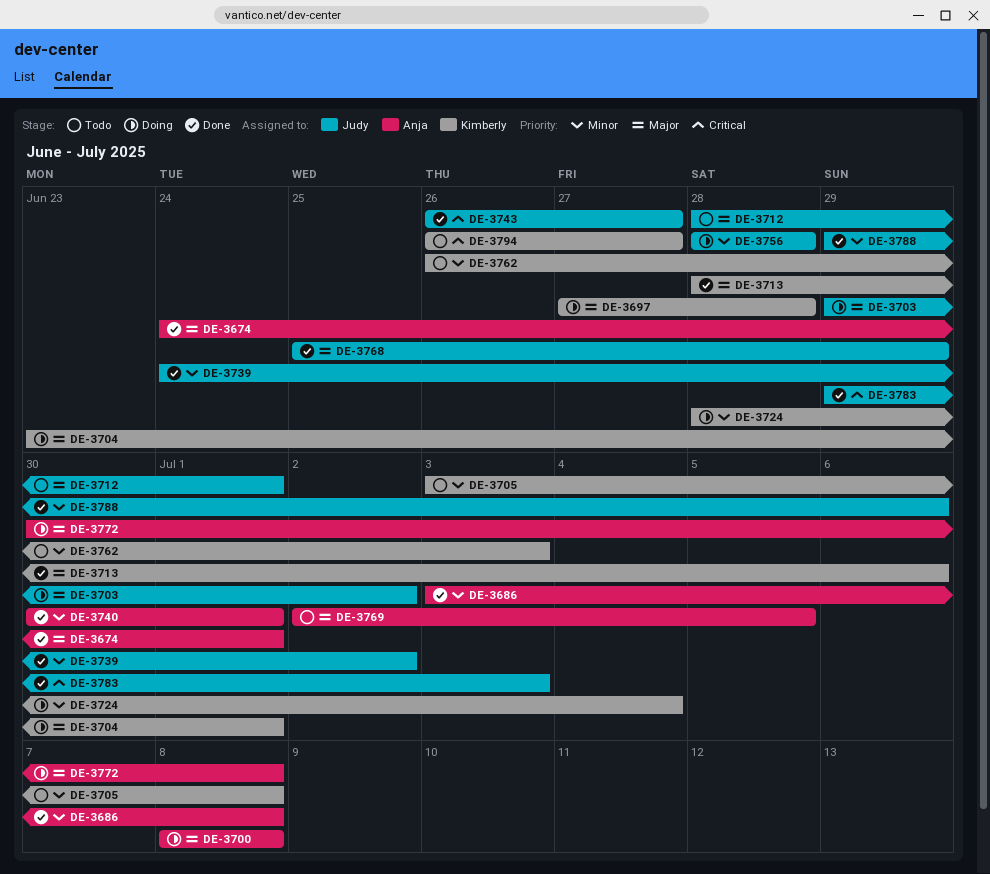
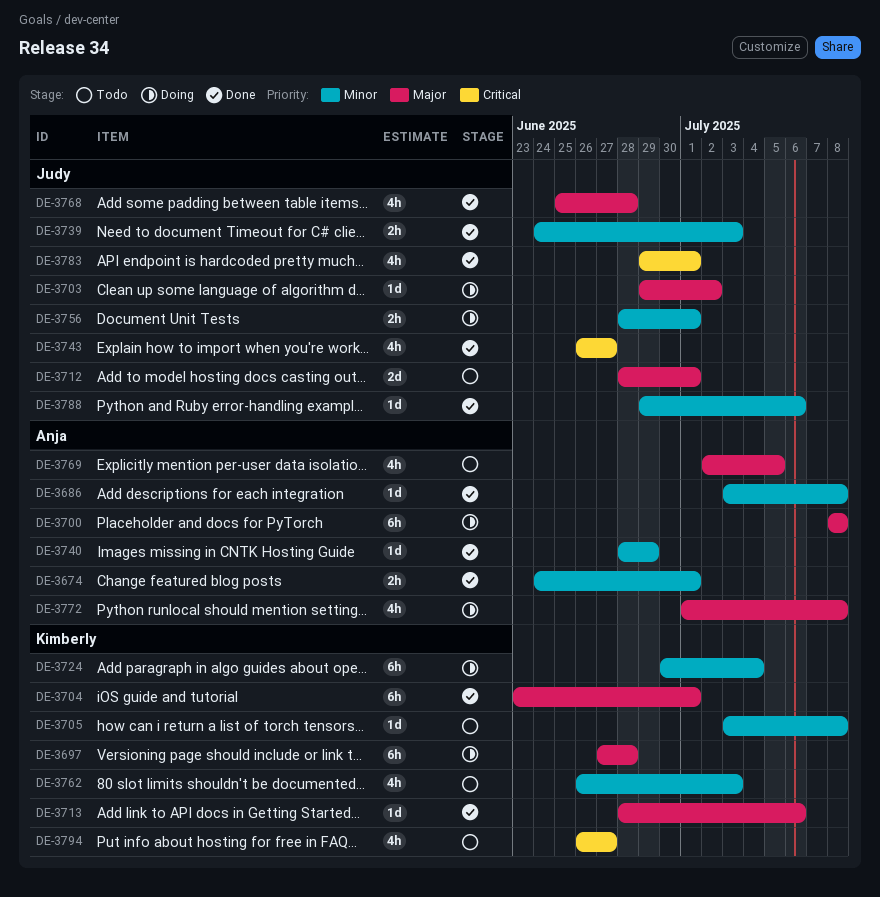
DE-3674, priority: Major -> Minor
DE-3704, status: Doing -> Done
DE-3724, start: Jun 28 -> Jun 30
DE-3739, due: Jul 2 -> Jul 3
DE-3740, start: Jun 30 -> Jun 28
DE-3740, due: Jul 1 -> Jun 29
DE-3756, due: Jun 28 -> Jul 1
DE-3768, due: Jun 29 -> Jun 28
DE-3772, start: Jun 30 -> Jul 1
DE-3783, due: Jul 3 -> Jul 1

